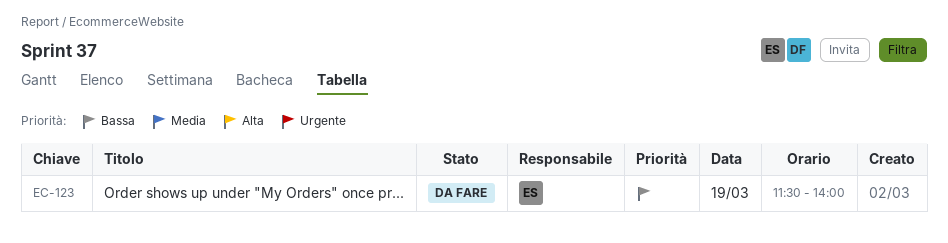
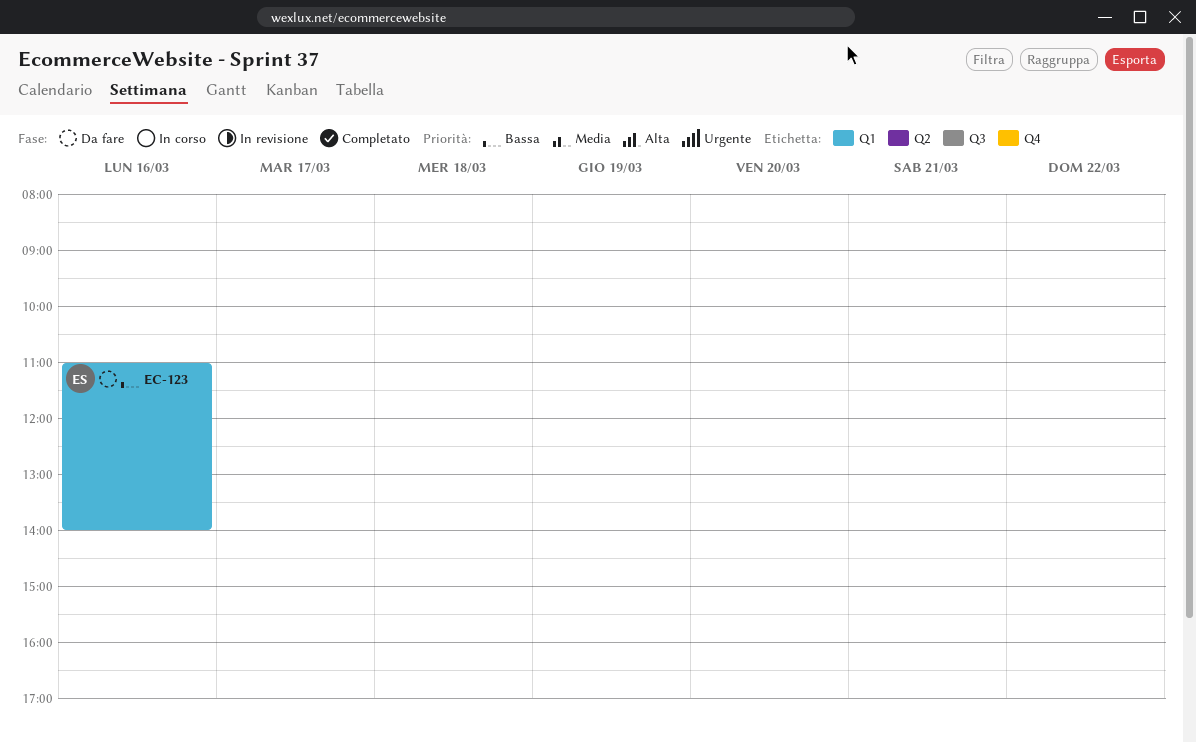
EC-123, day: Mar 19 -> Mar 16
EC-123, begins: 11:30 -> 11:00

